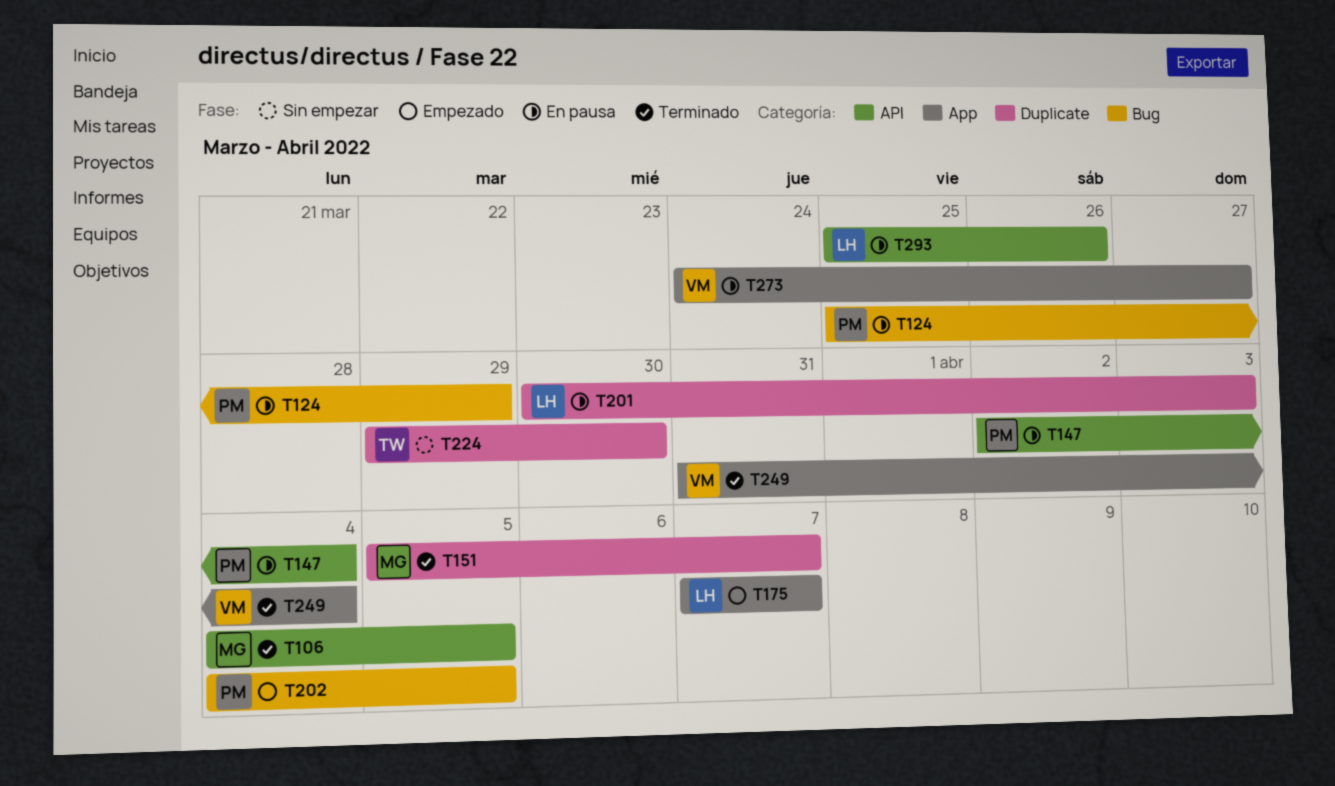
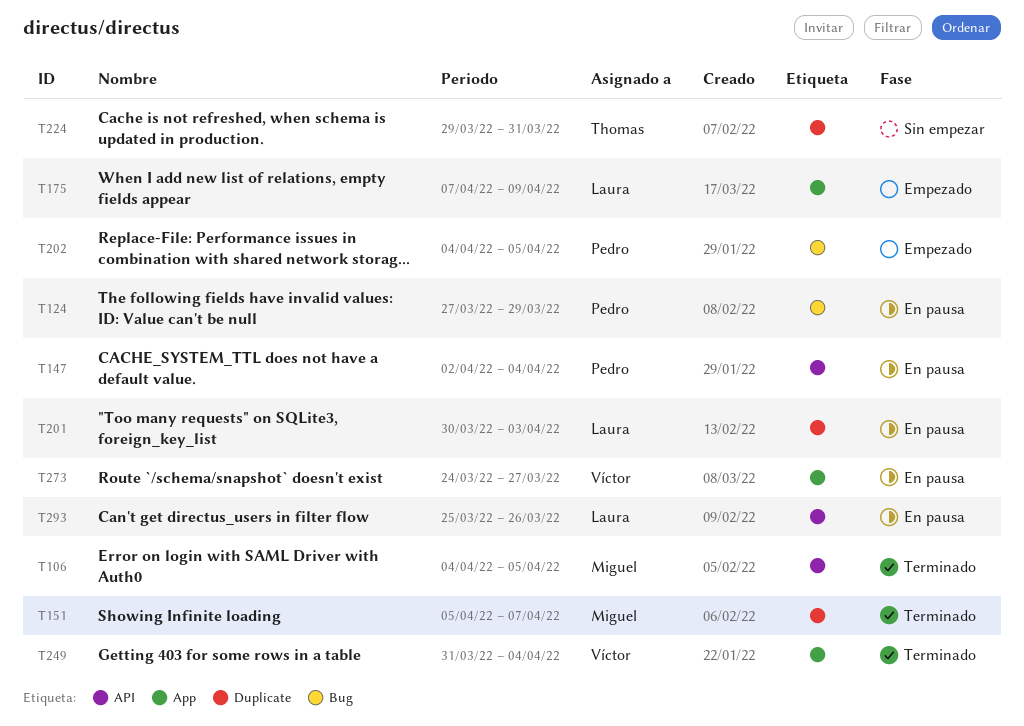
T124, start: Mar 25 -> Mar 27
T175, due: Apr 7 -> Apr 9
T224, due: Mar 30 -> Mar 31

